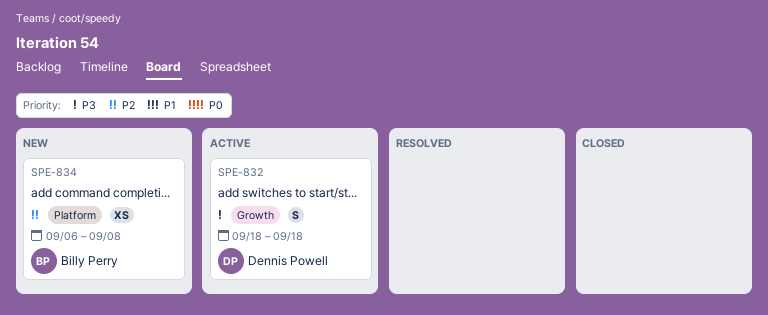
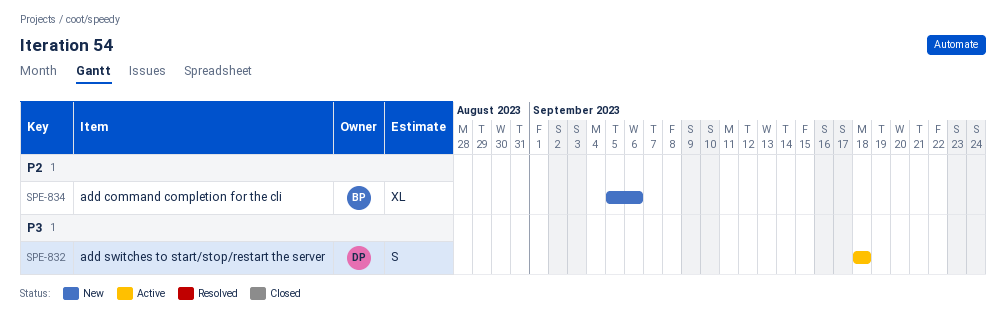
SPE-834, estimate: XS -> XL
SPE-834, start: Sep 6 -> Sep 5
SPE-834, due: Sep 8 -> Sep 6

